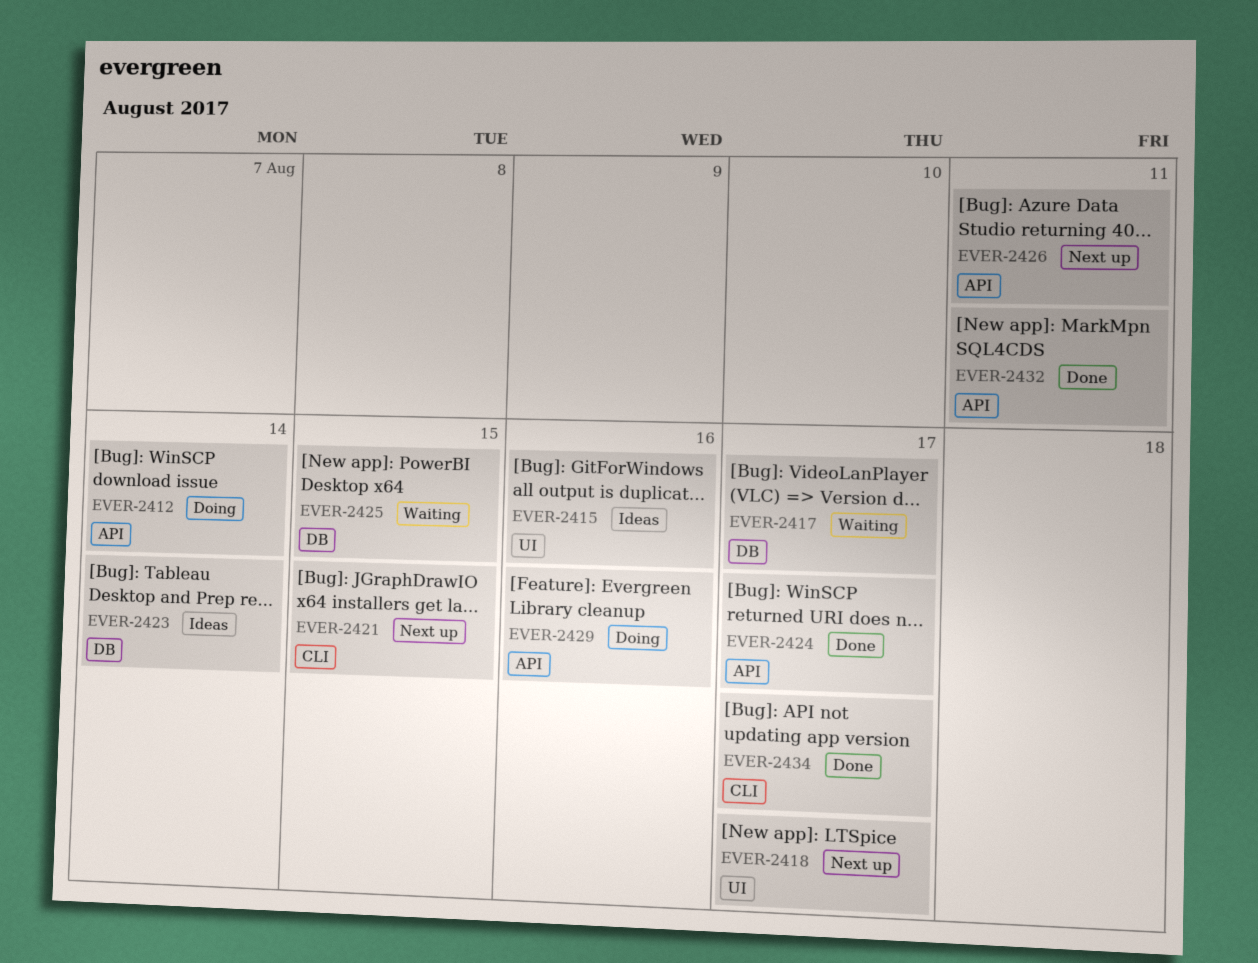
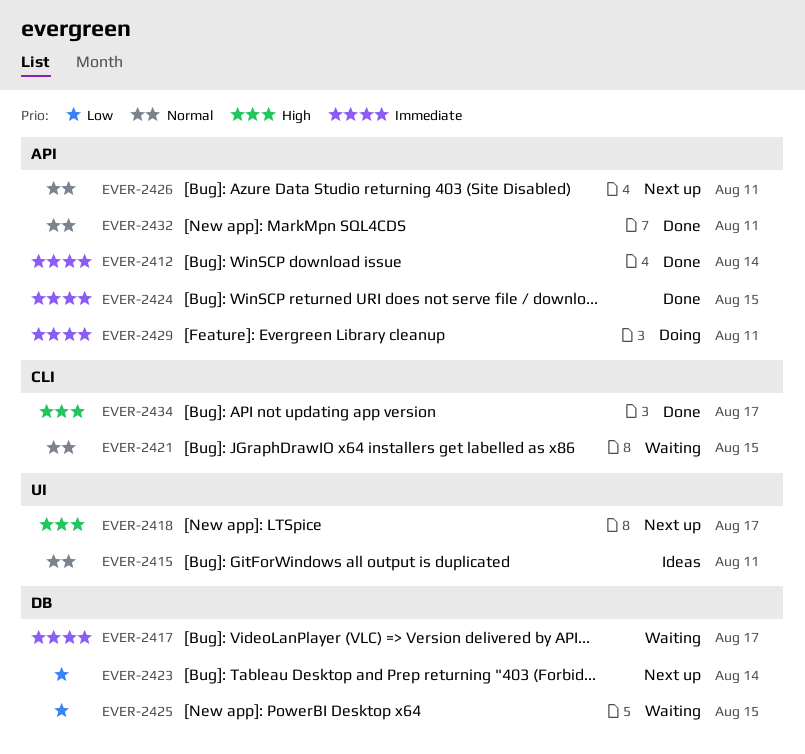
EVER-2412, status: Doing -> Done
EVER-2415, due: Aug 16 -> Aug 11
EVER-2421, status: Next up -> Waiting
EVER-2423, status: Ideas -> Next up
EVER-2424, due: Aug 17 -> Aug 15
EVER-2429, due: Aug 16 -> Aug 11

